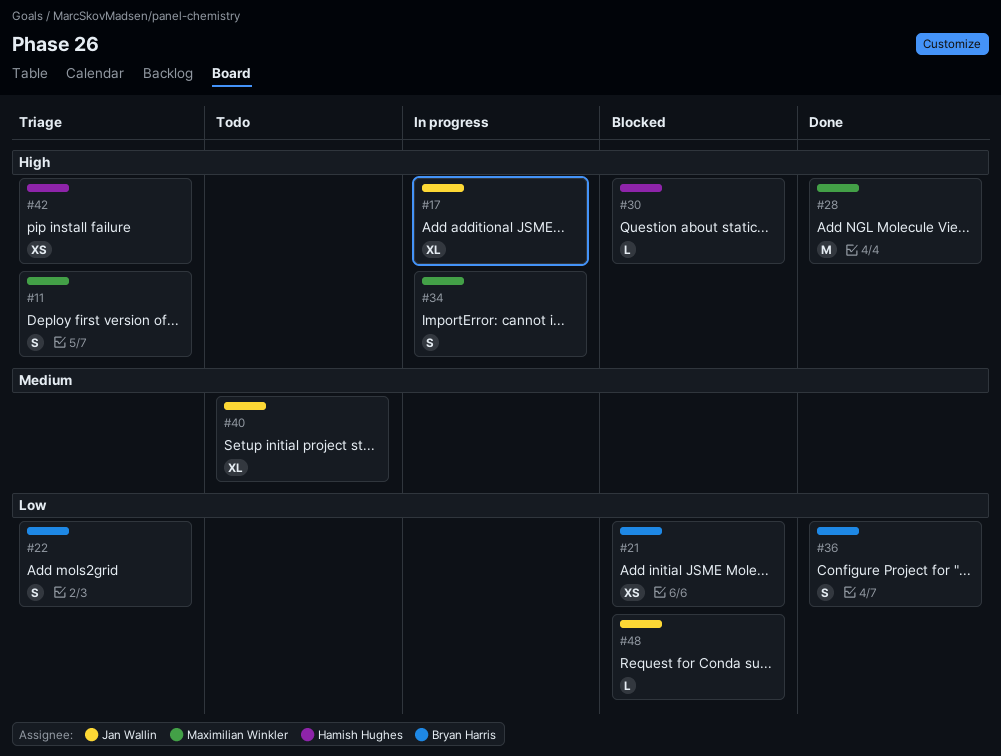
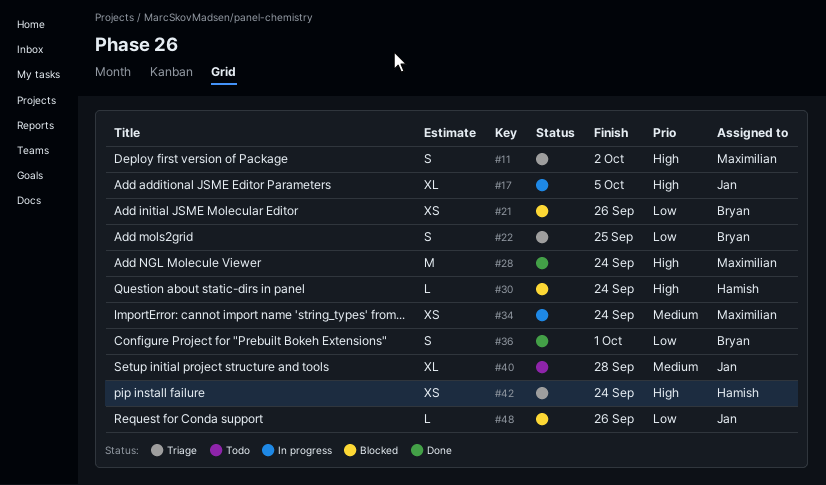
#34, priority: High -> Medium
#34, estimate: S -> XS

